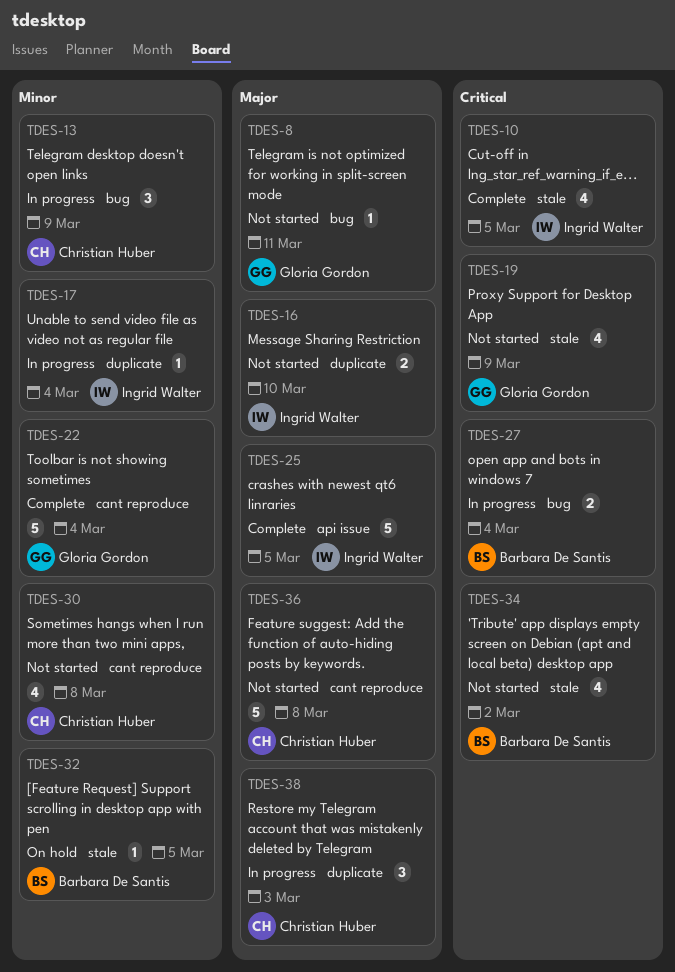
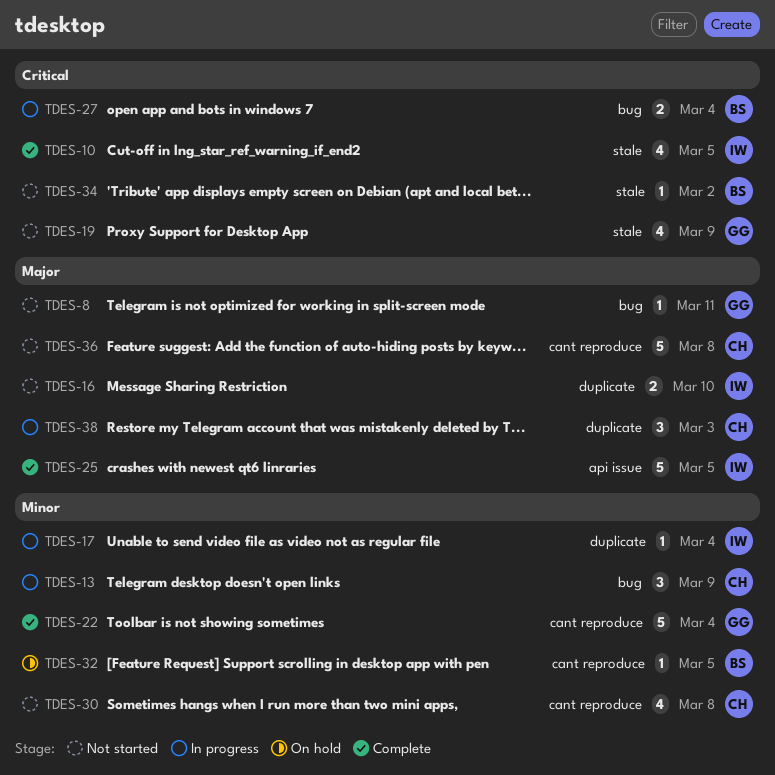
TDES-32, label: stale -> cant reproduce
TDES-34, estimate: 4 -> 1

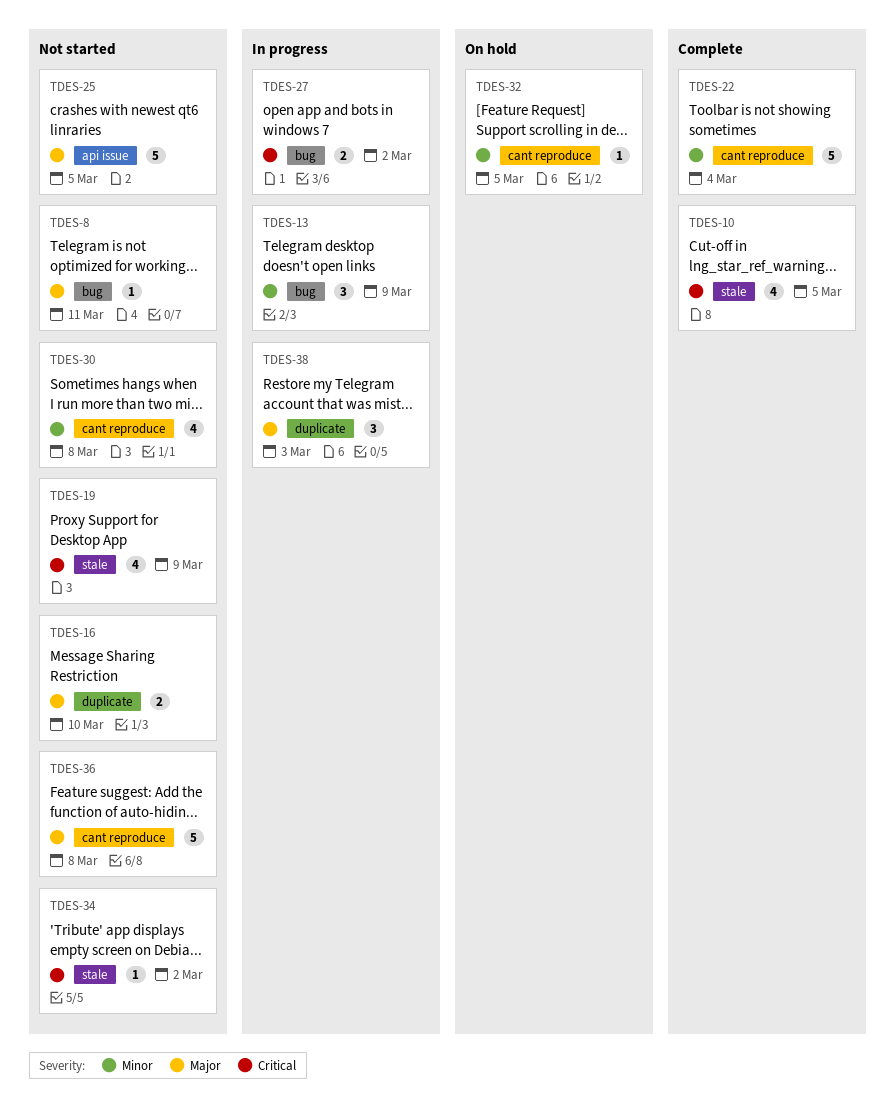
TDES-17: present -> none
TDES-25, status: Complete -> Not started
TDES-27, due: Mar 4 -> Mar 2

